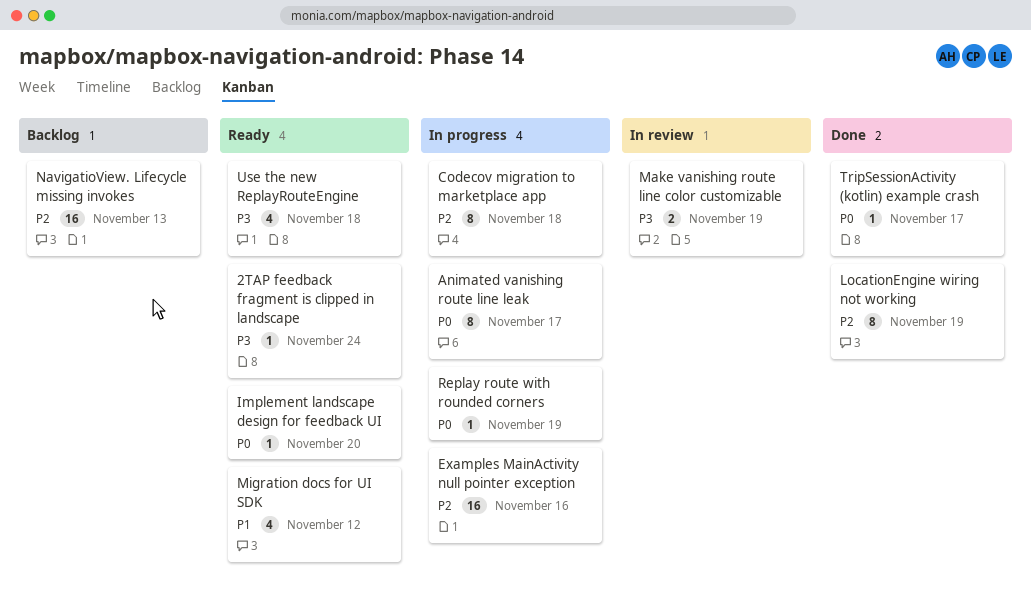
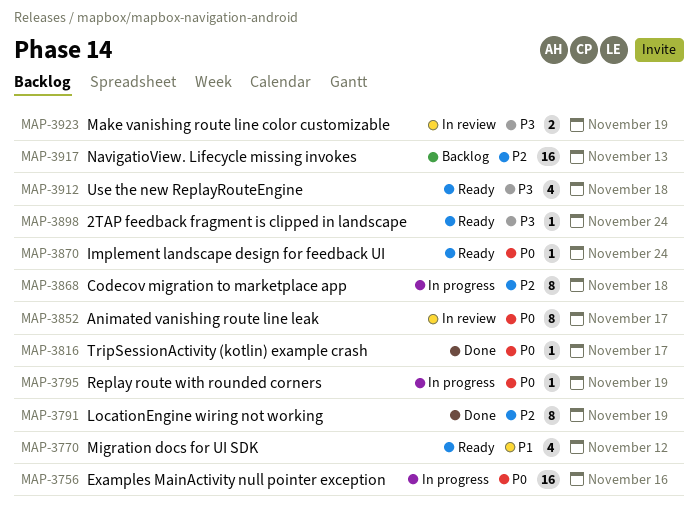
Animated vanishing route line leak, status: In progress -> In review
Examples MainActivity null pointer exception, priority: P2 -> P0
Implement landscape design for feedback UI, due: Nov 20 -> Nov 24

